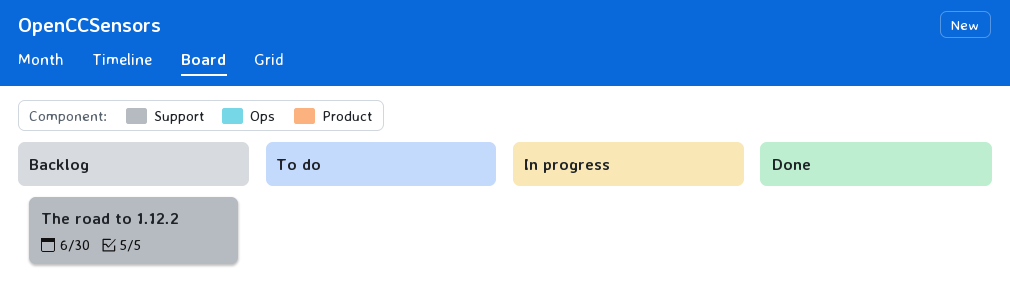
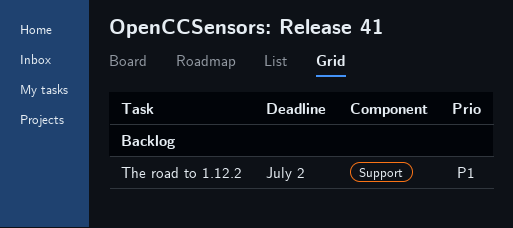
The road to 1.12.2, due: Jun 30 -> Jul 2

